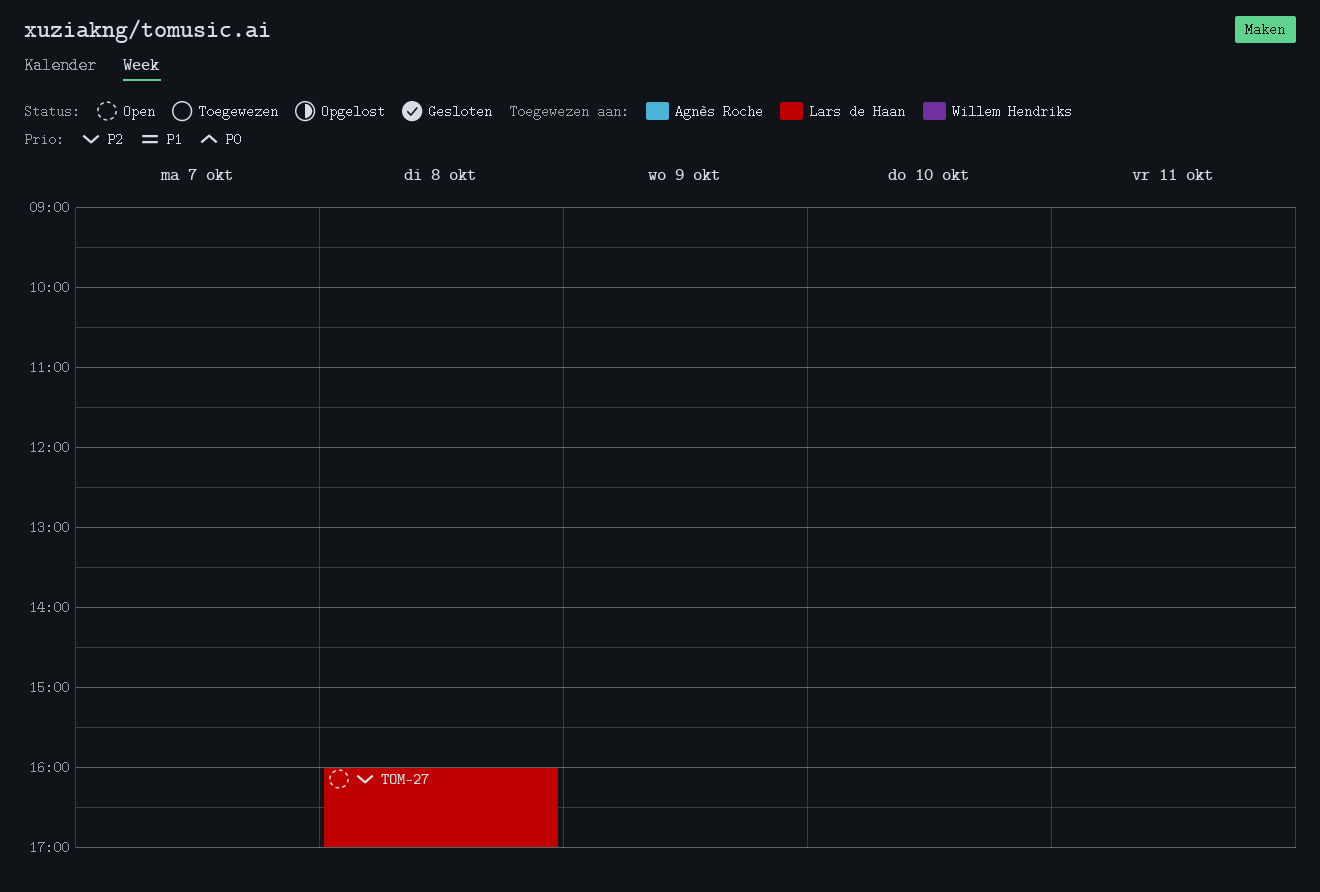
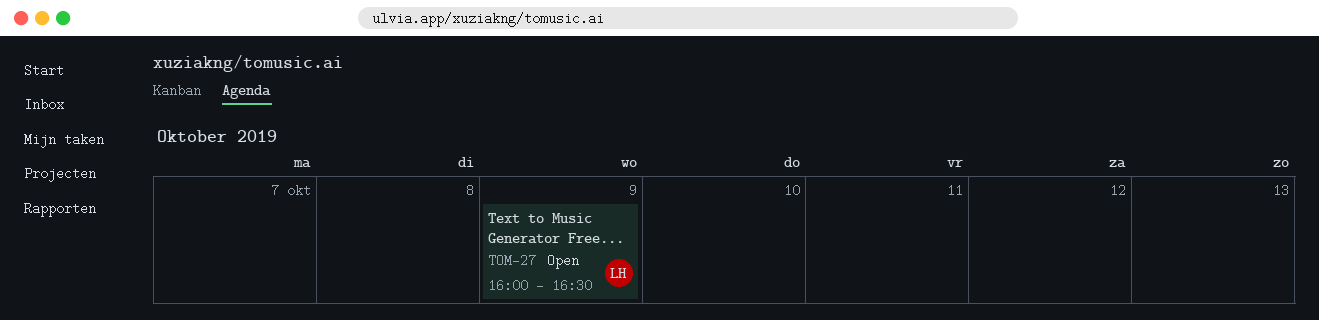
TOM-27, day: Oct 8 -> Oct 9
TOM-27, ends: 17:00 -> 16:30

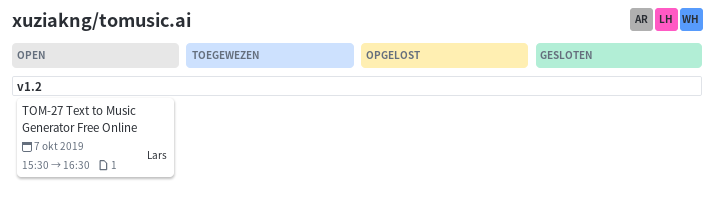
TOM-27, day: Oct 9 -> Oct 7
TOM-27, begins: 16:00 -> 15:30

